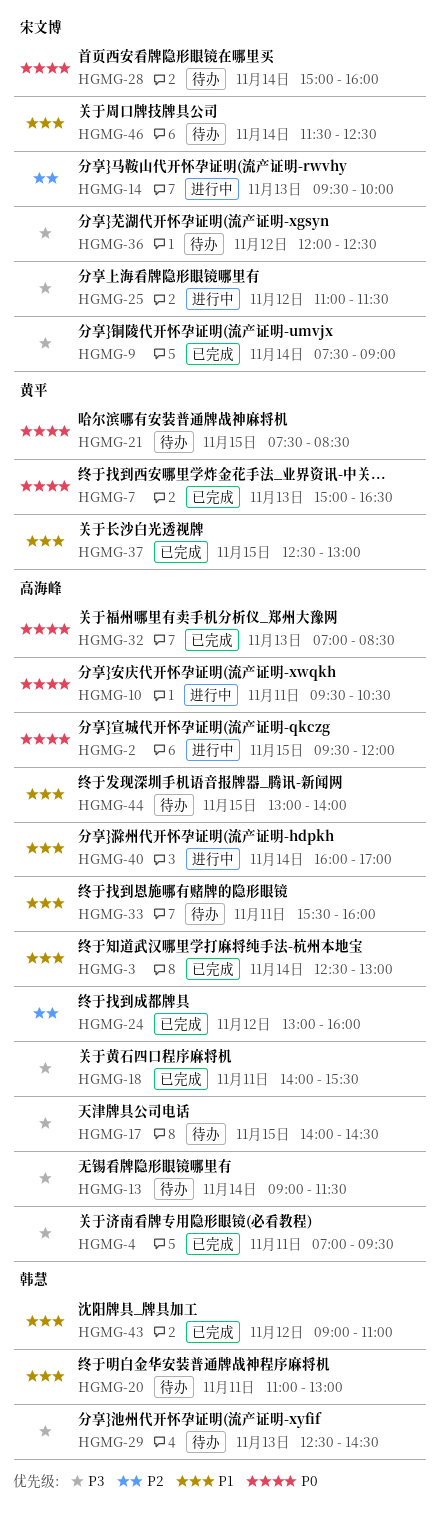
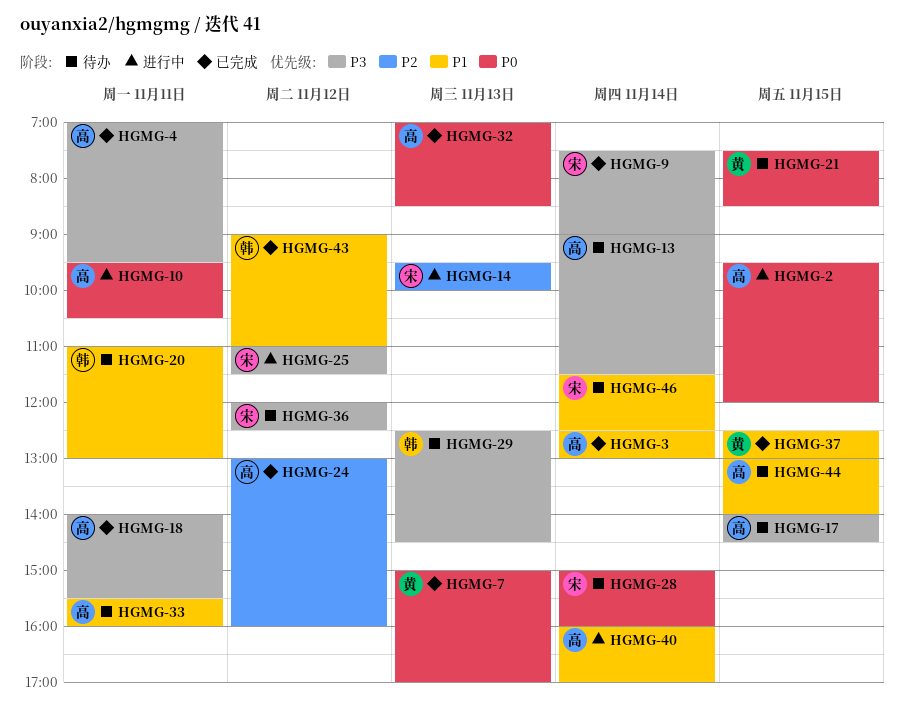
HGMG-7, ends: 16:30 -> 17:00

